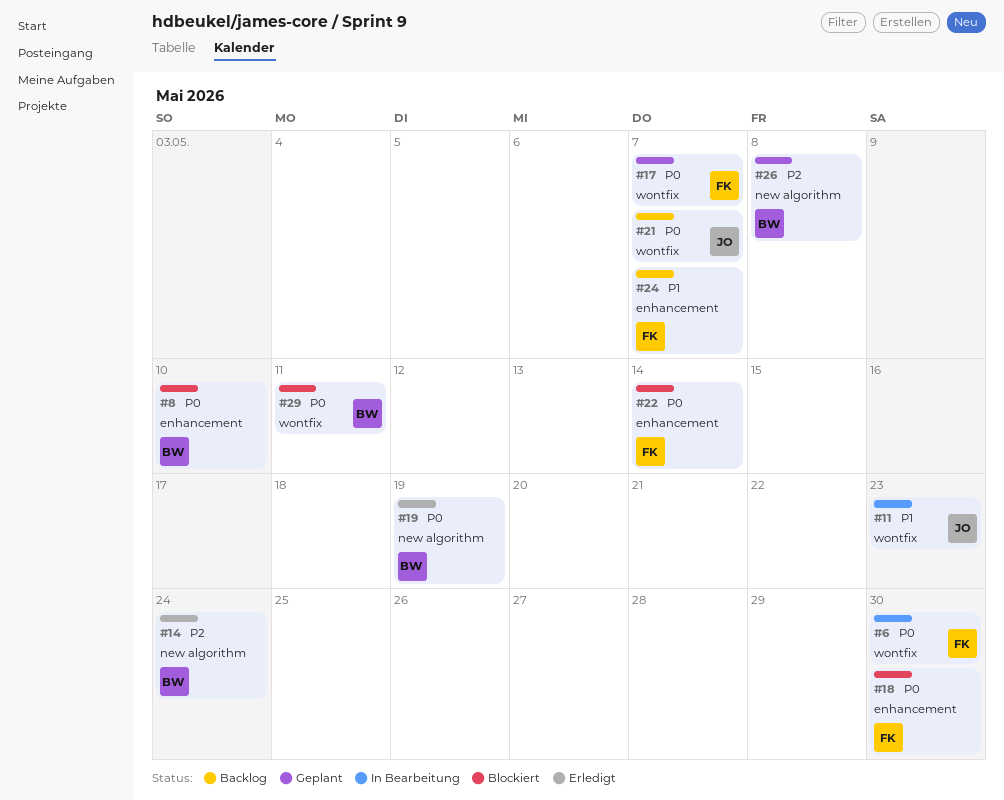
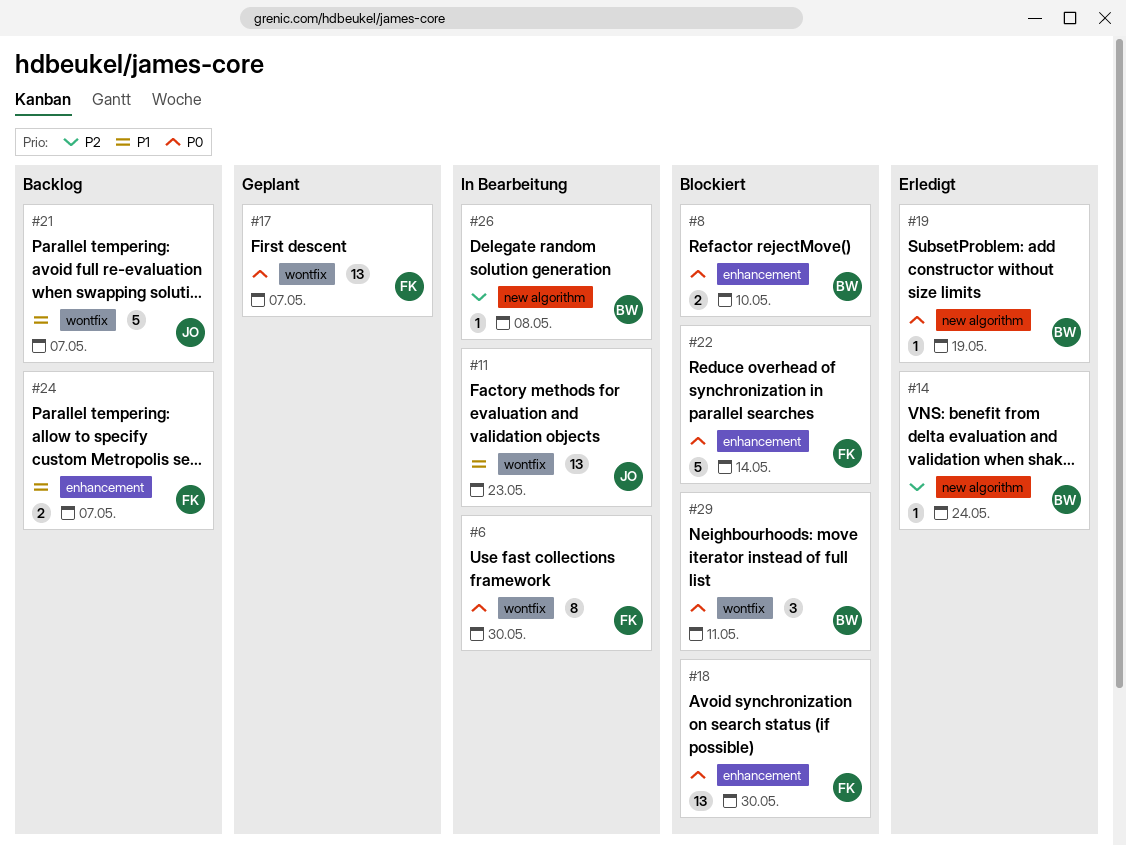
#21, priority: P0 -> P1
#26, status: Geplant -> In Bearbeitung

